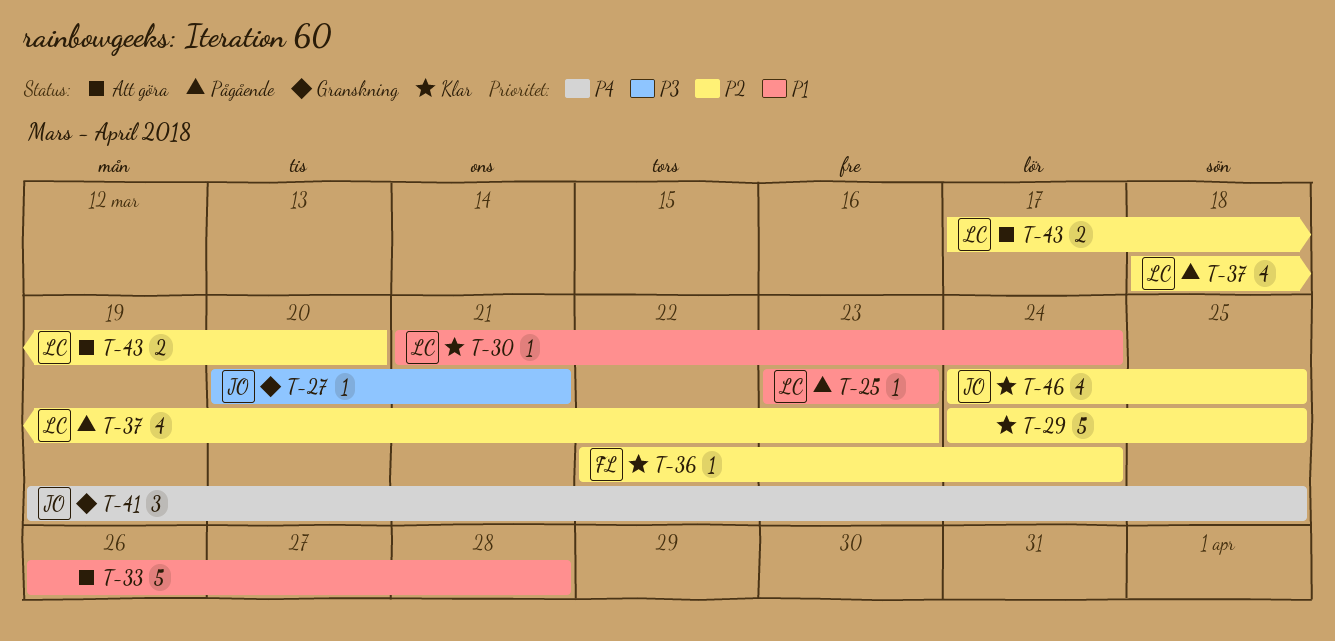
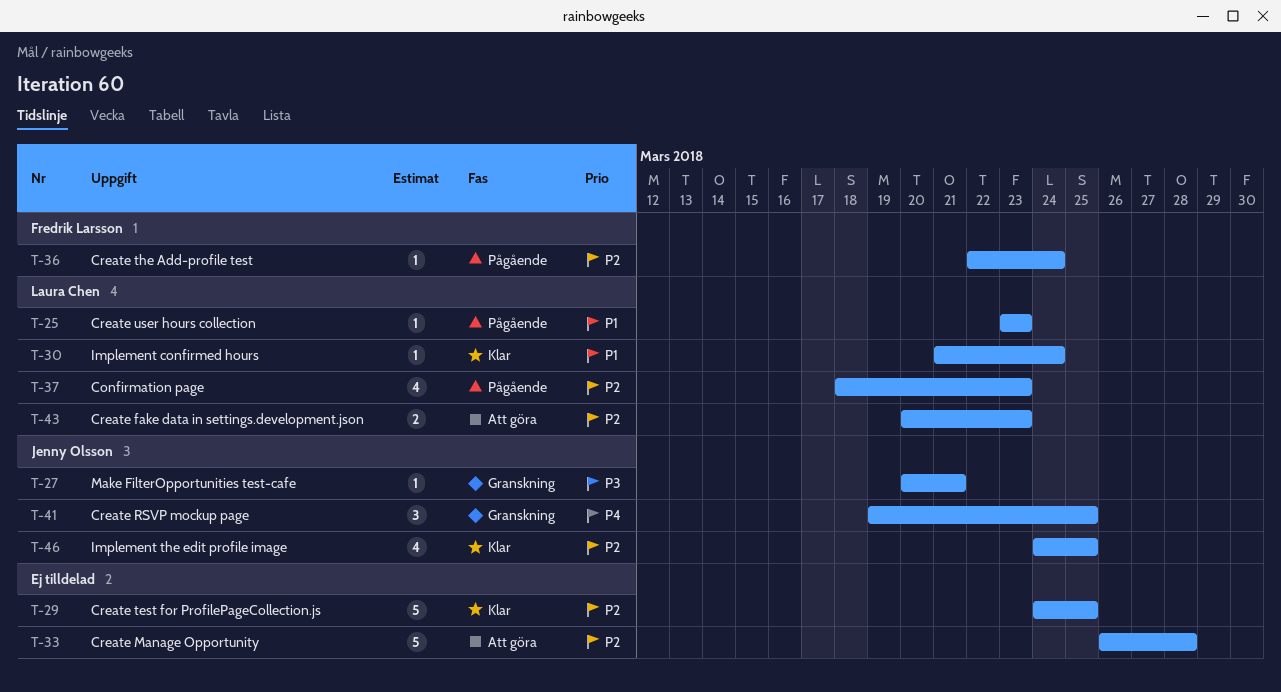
T-33, priority: P1 -> P2
T-36, status: Klar -> Pågående
T-43, start: Mar 17 -> Mar 20
T-43, due: Mar 20 -> Mar 23

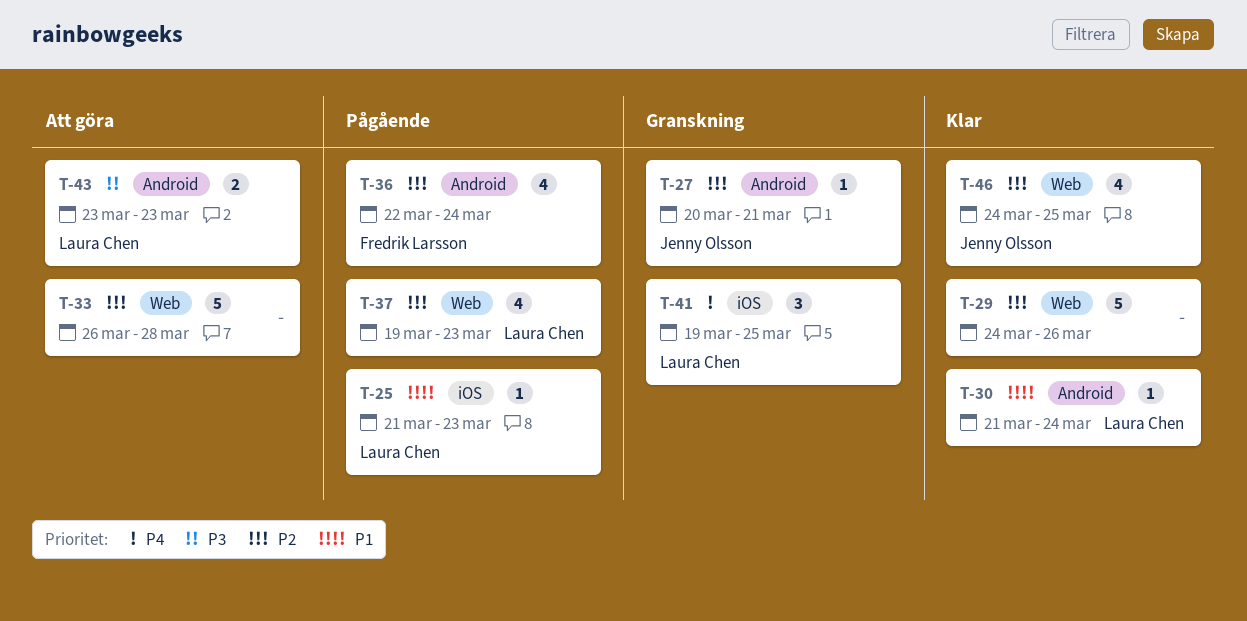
T-25, start: Mar 23 -> Mar 21
T-27, priority: P3 -> P2
T-29, due: Mar 25 -> Mar 26
T-36, estimate: 1 -> 4
T-37, start: Mar 18 -> Mar 19
T-41, owner: Jenny Olsson -> Laura Chen
T-43, priority: P2 -> P3
T-43, start: Mar 20 -> Mar 23

